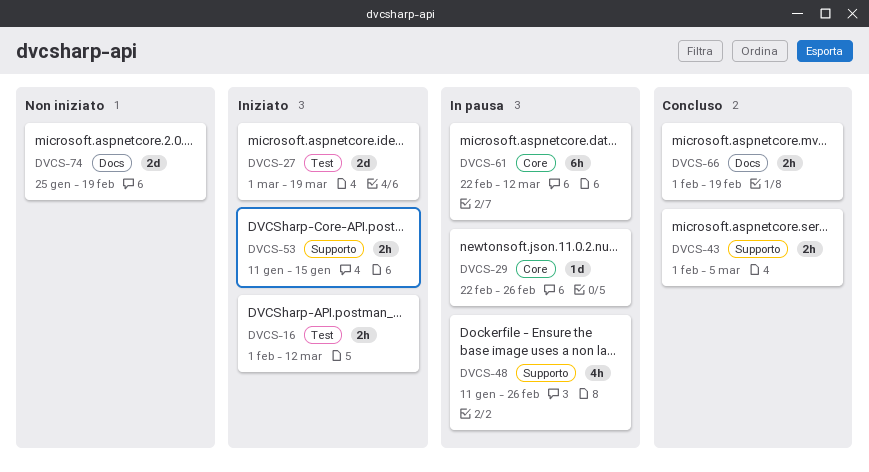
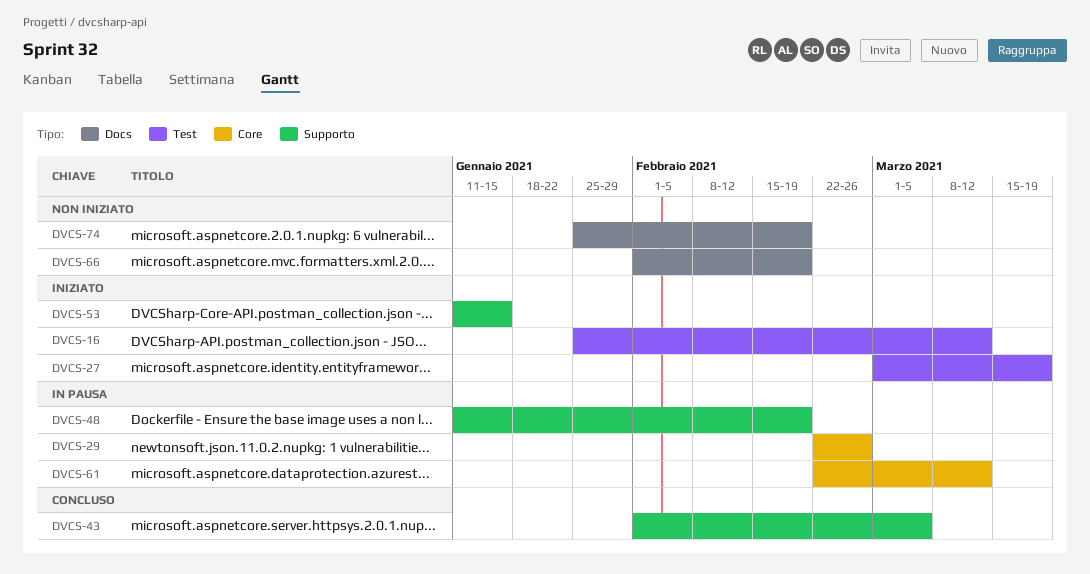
DVCS-16, start: Feb 1 -> Jan 25
DVCS-48, due: Feb 26 -> Feb 19
DVCS-66, status: Concluso -> Non iniziato

